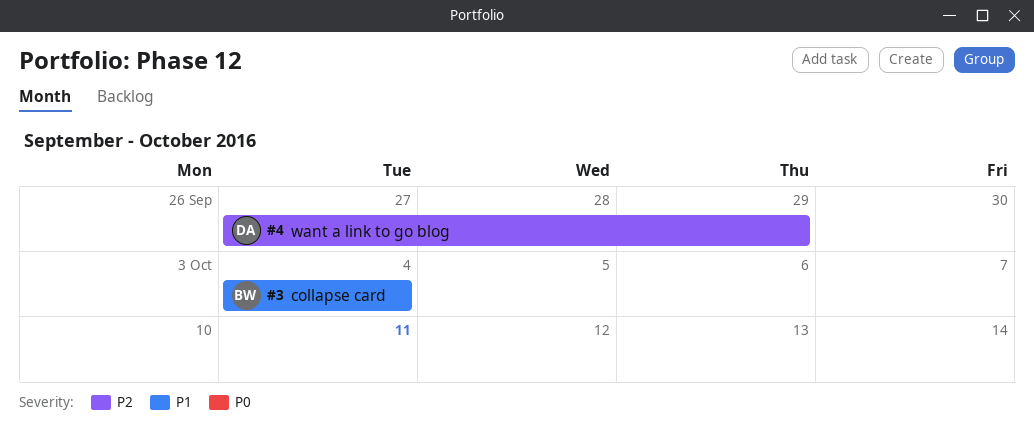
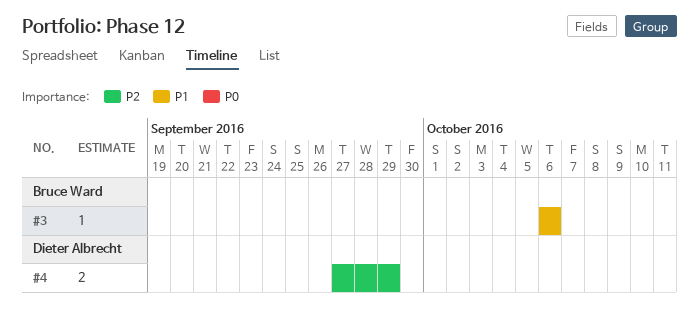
#3, start: Oct 4 -> Oct 6
#3, due: Oct 4 -> Oct 6

